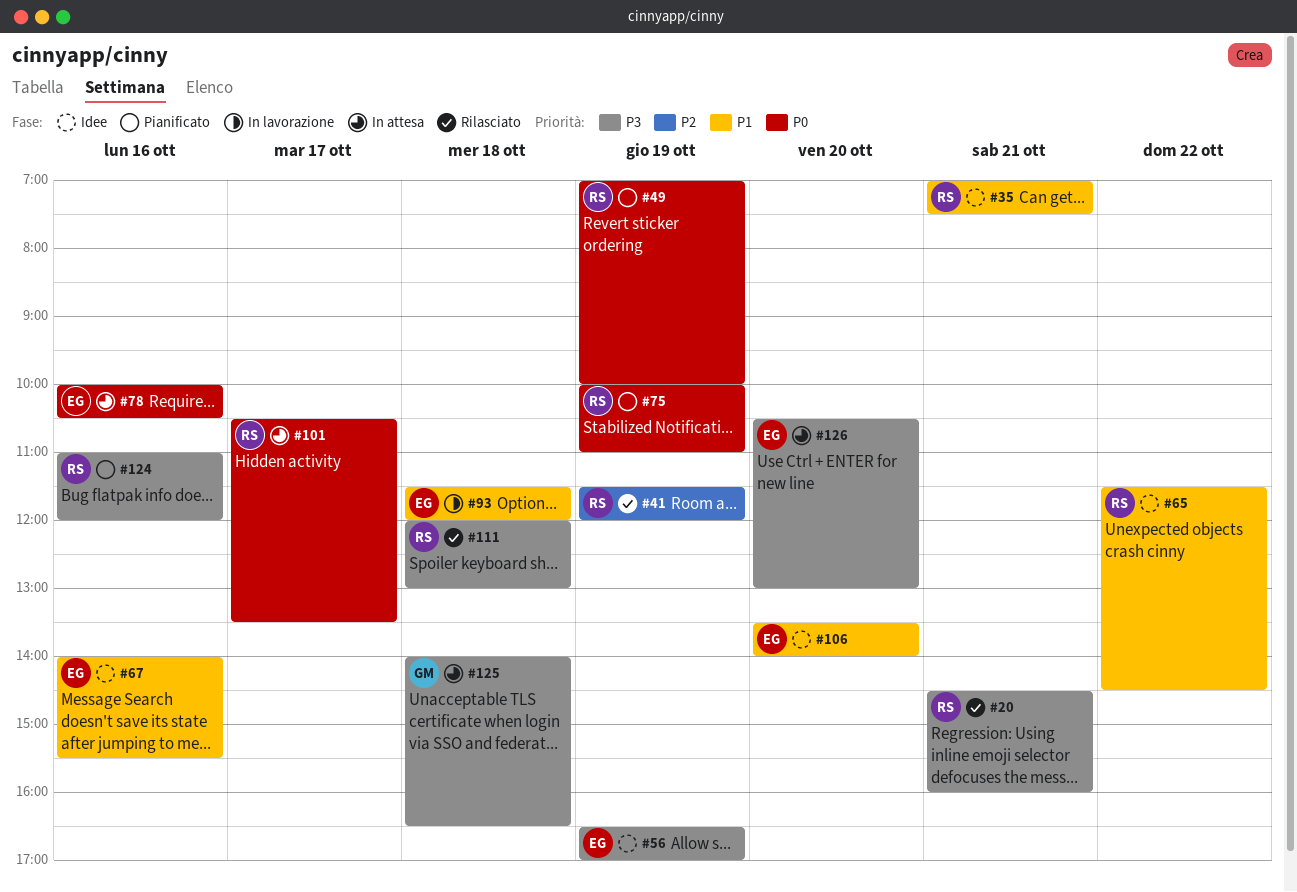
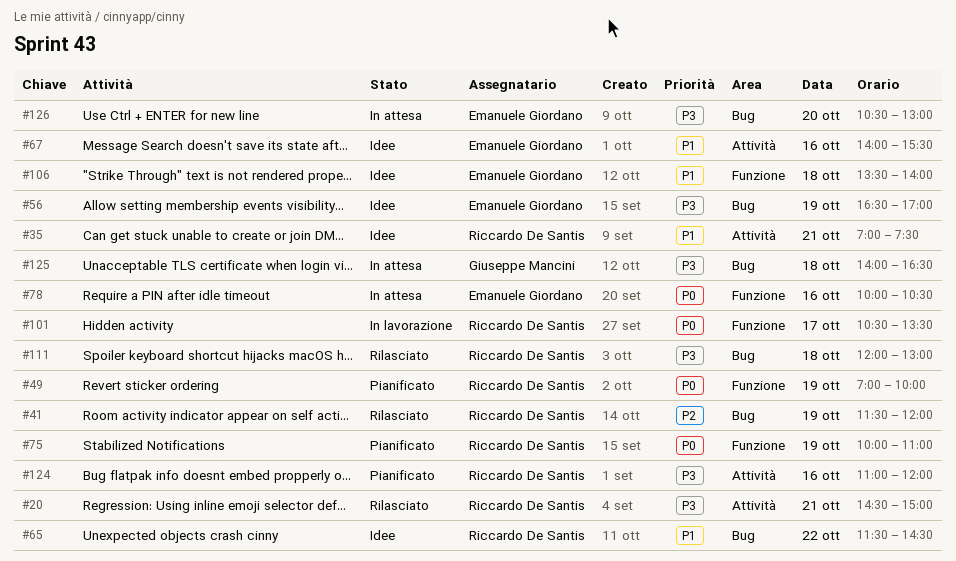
#20, ends: 16:00 -> 15:00
#93: present -> none
#101, status: In attesa -> In lavorazione
#106, day: Oct 20 -> Oct 18

